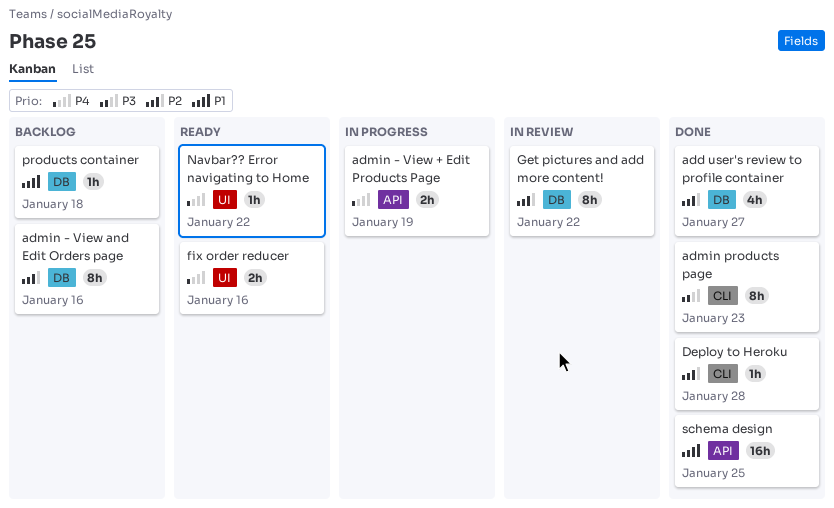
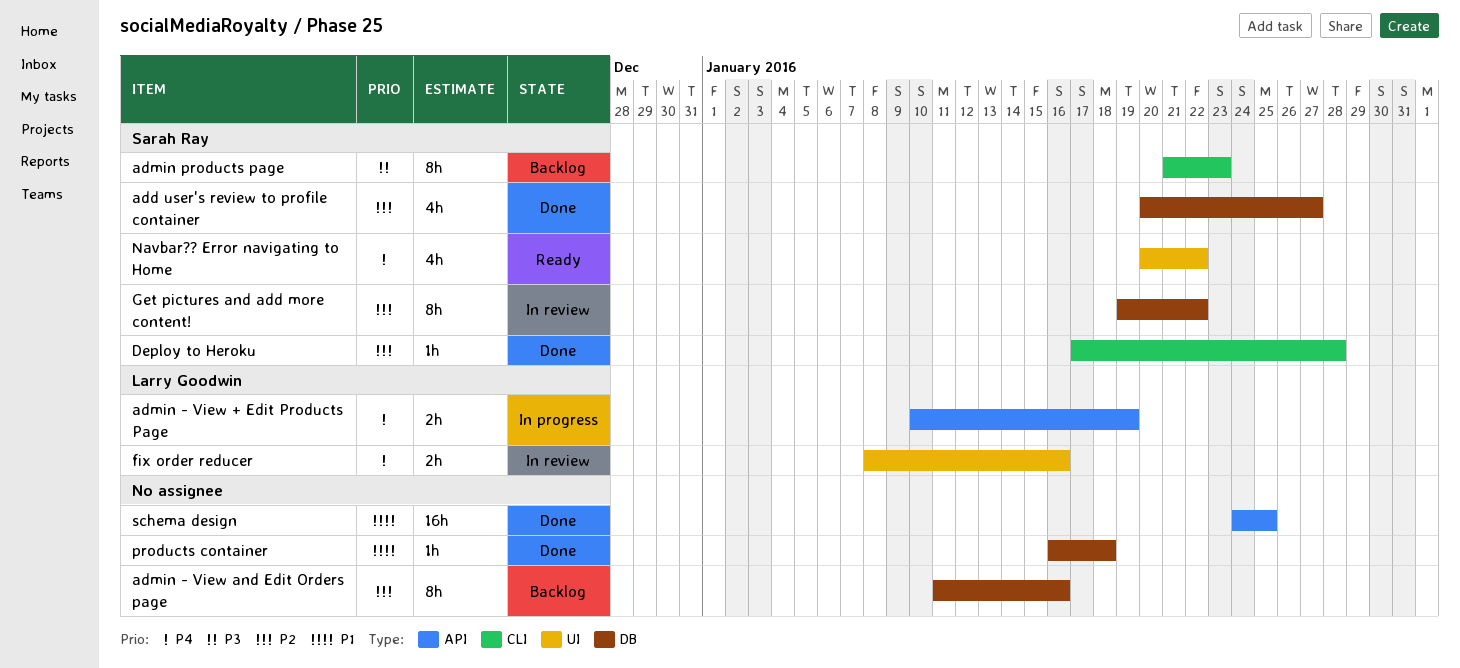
admin products page, status: Done -> Backlog
fix order reducer, status: Ready -> In review
Navbar?? Error navigating to Home, estimate: 1h -> 4h
products container, status: Backlog -> Done

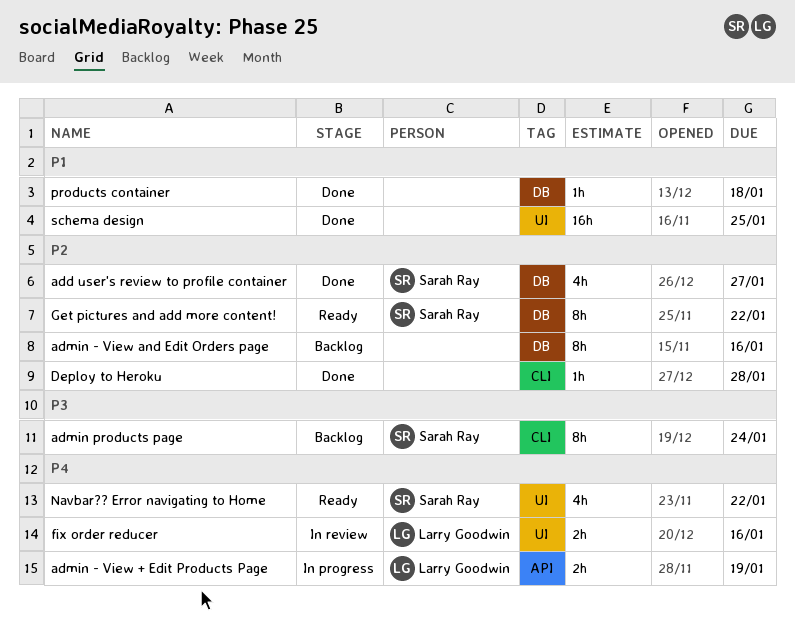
admin products page, due: Jan 23 -> Jan 24
Deploy to Heroku, owner: Sarah Ray -> none
Get pictures and add more content!, status: In review -> Ready
schema design, label: API -> UI

